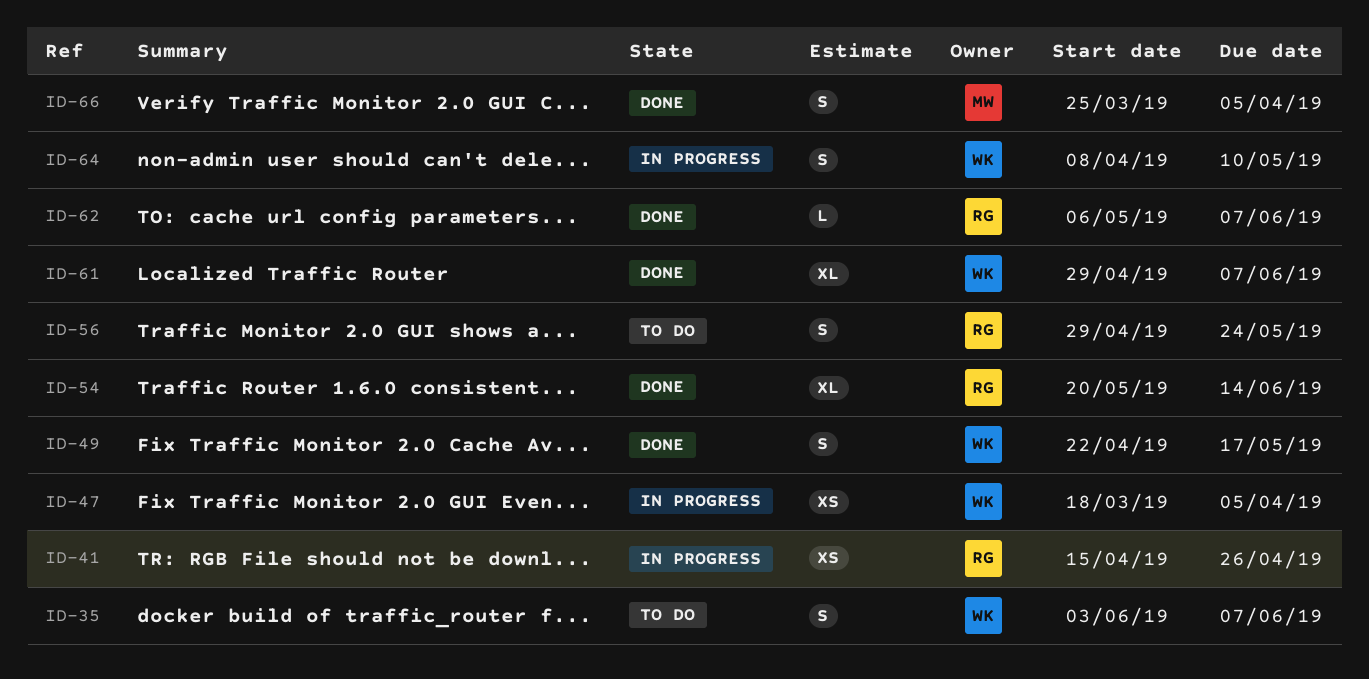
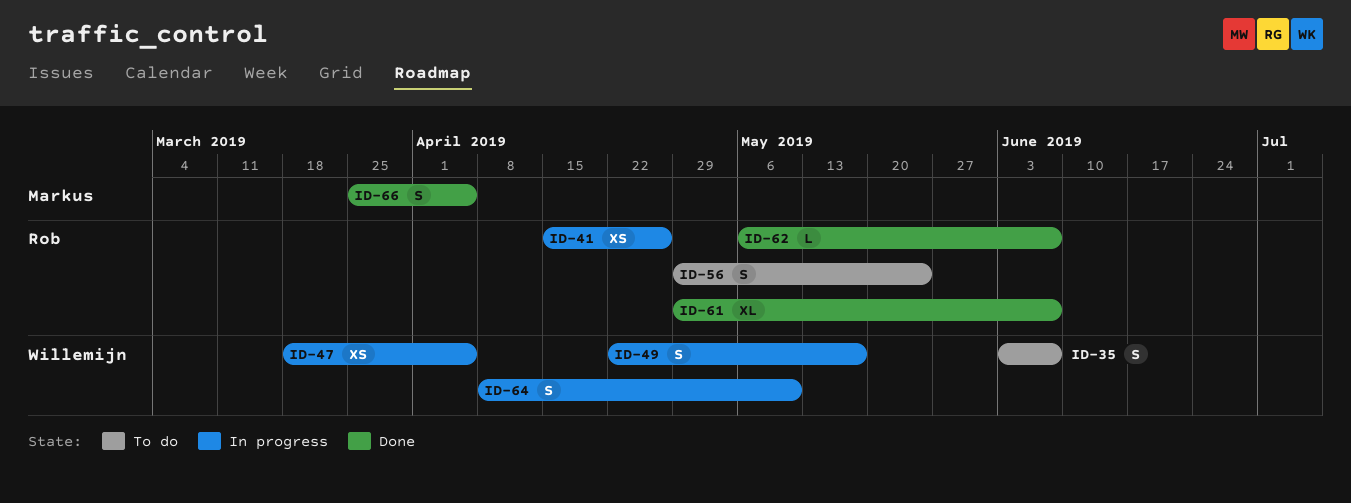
ID-49, status: Done -> In progress
ID-54: present -> none
ID-61, owner: Willemijn -> Rob

